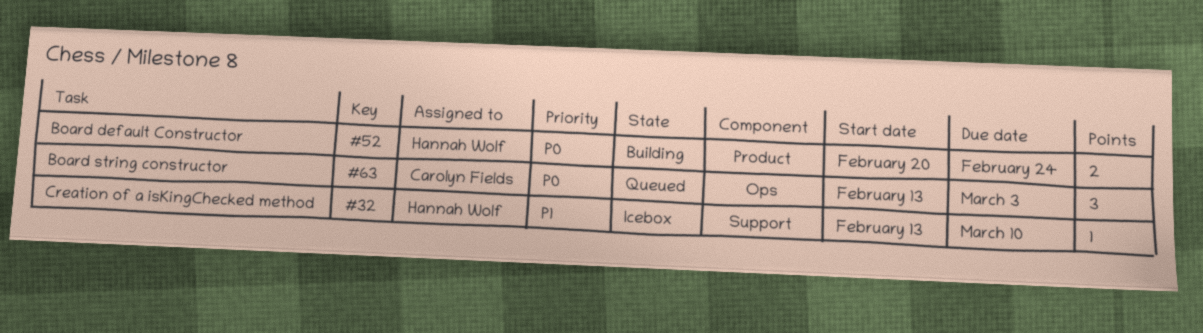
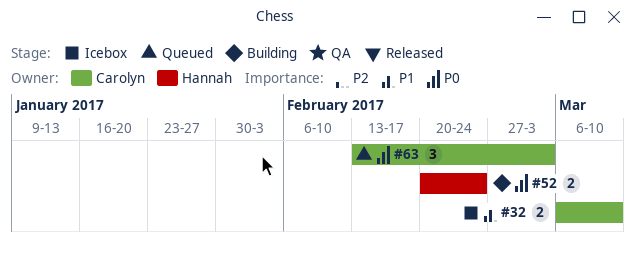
#32, owner: Hannah Wolf -> Carolyn Fields
#32, estimate: 1 -> 2
#32, start: Feb 13 -> Mar 6

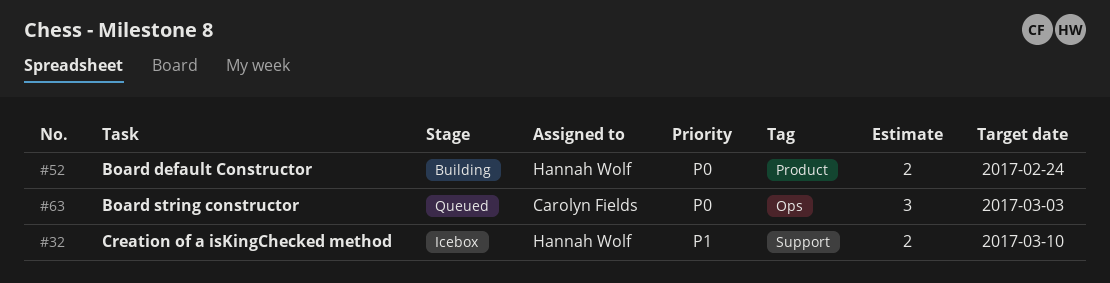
#32, owner: Carolyn Fields -> Hannah Wolf

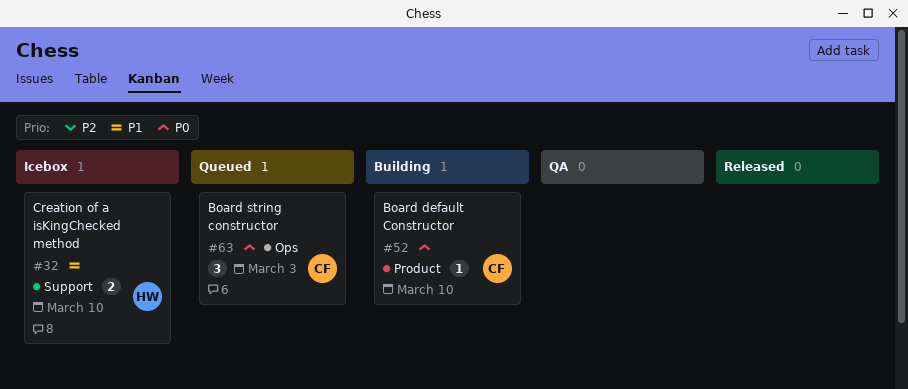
#52, owner: Hannah Wolf -> Carolyn Fields
#52, estimate: 2 -> 1
#52, due: Feb 24 -> Mar 10

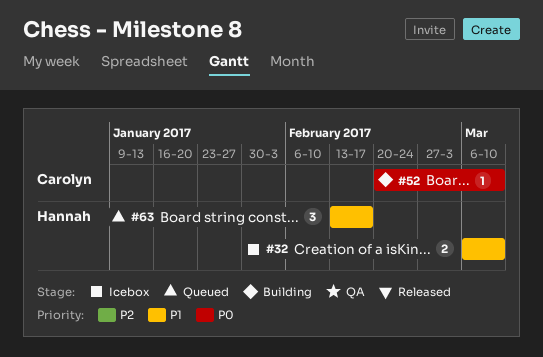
#63, owner: Carolyn -> Hannah
#63, priority: P0 -> P1
#63, due: Mar 3 -> Feb 17

